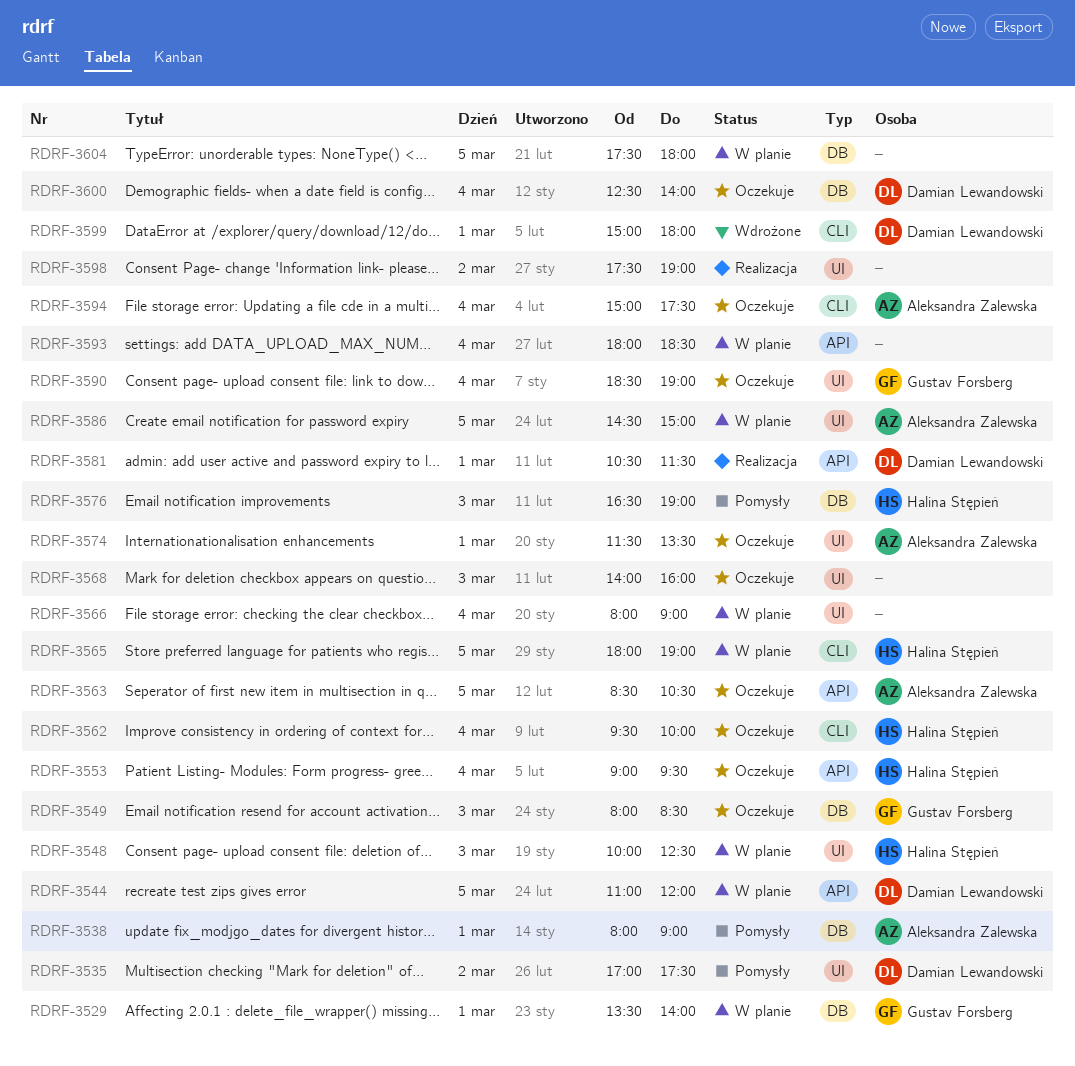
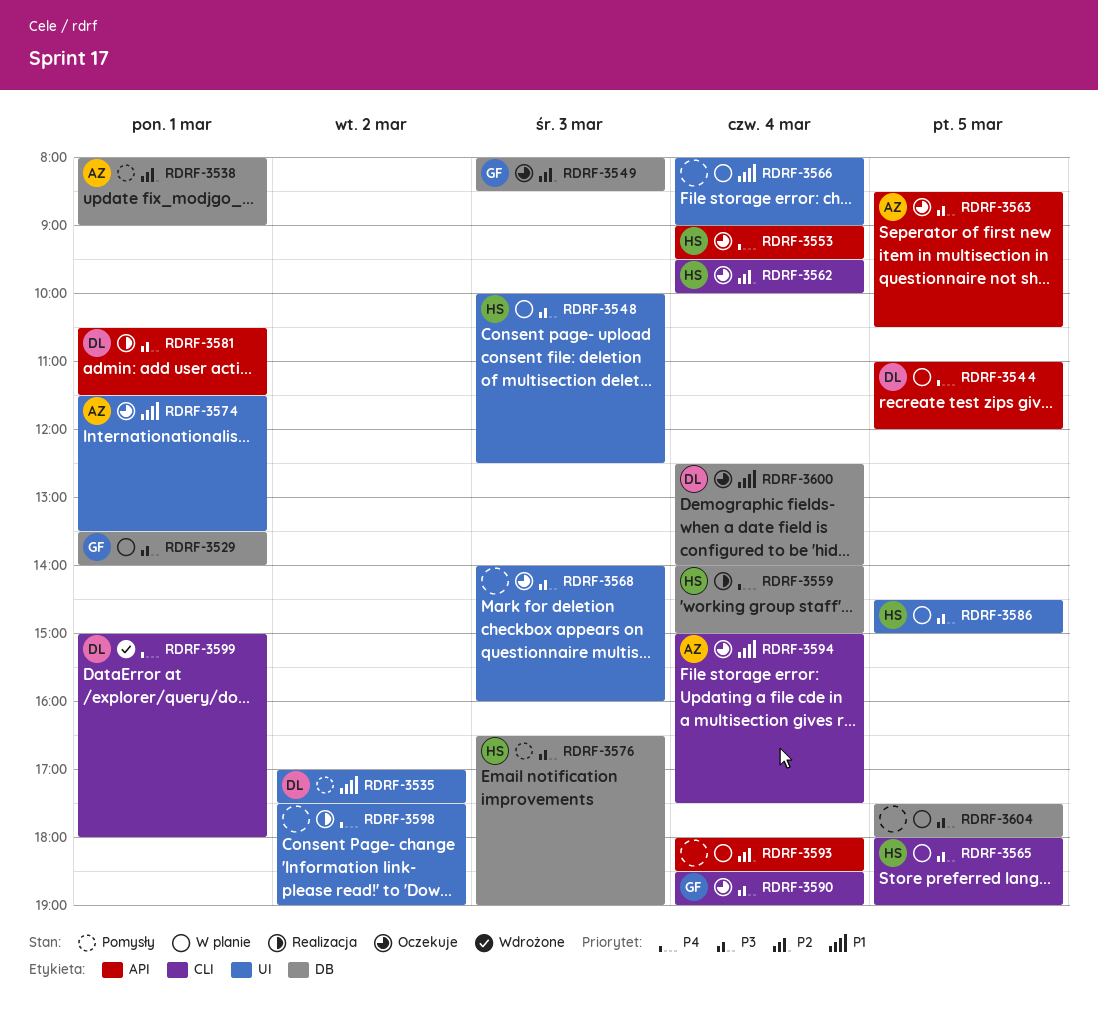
RDRF-3559: none -> present
RDRF-3586, owner: Aleksandra Zalewska -> Halina Stępień
RDRF-3590, label: UI -> CLI

